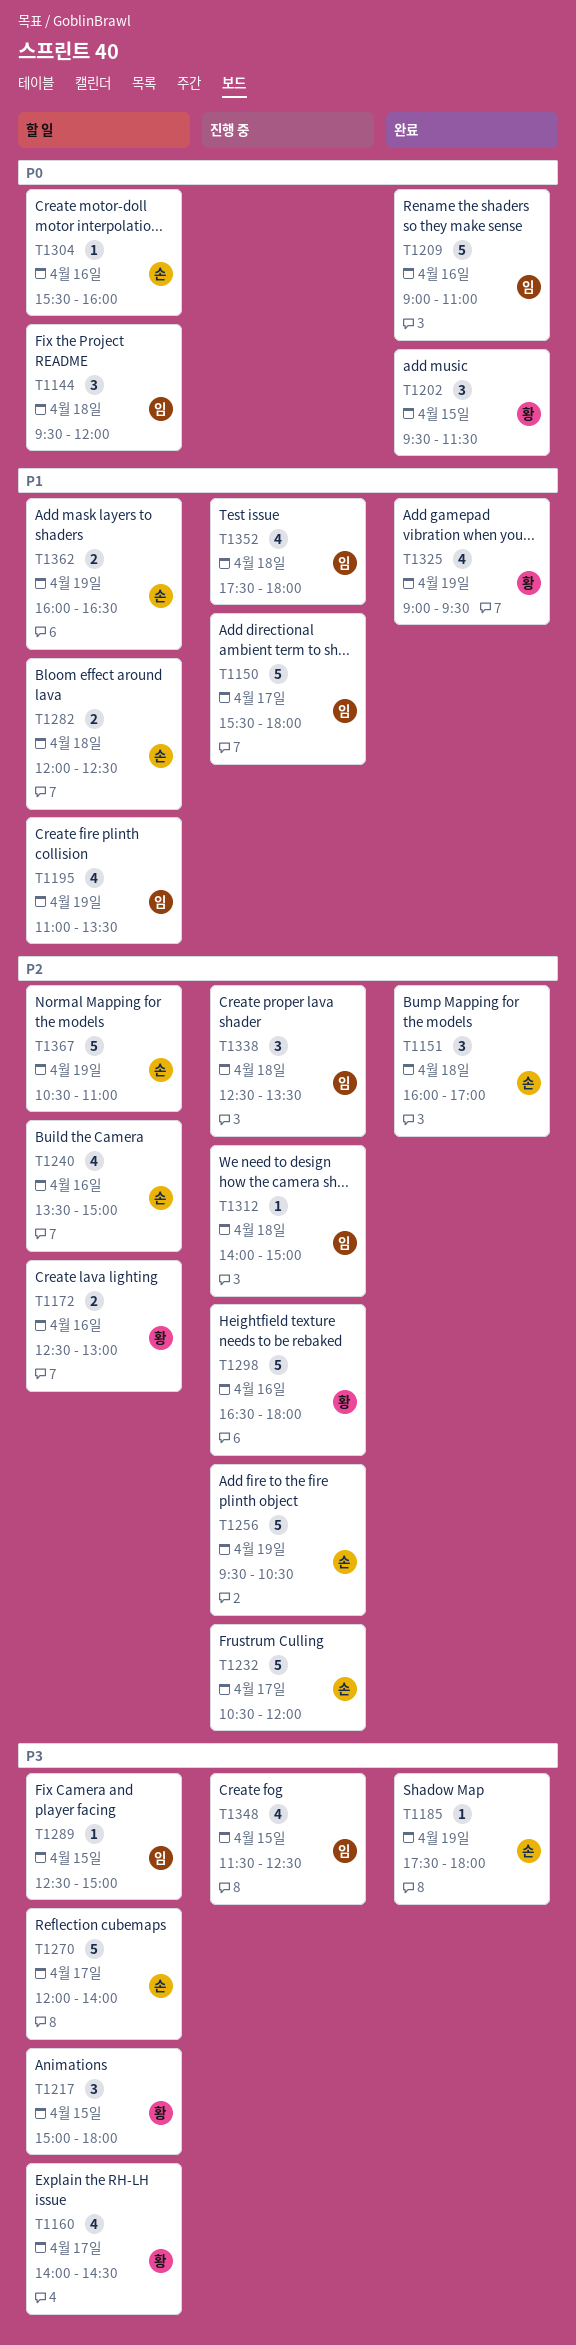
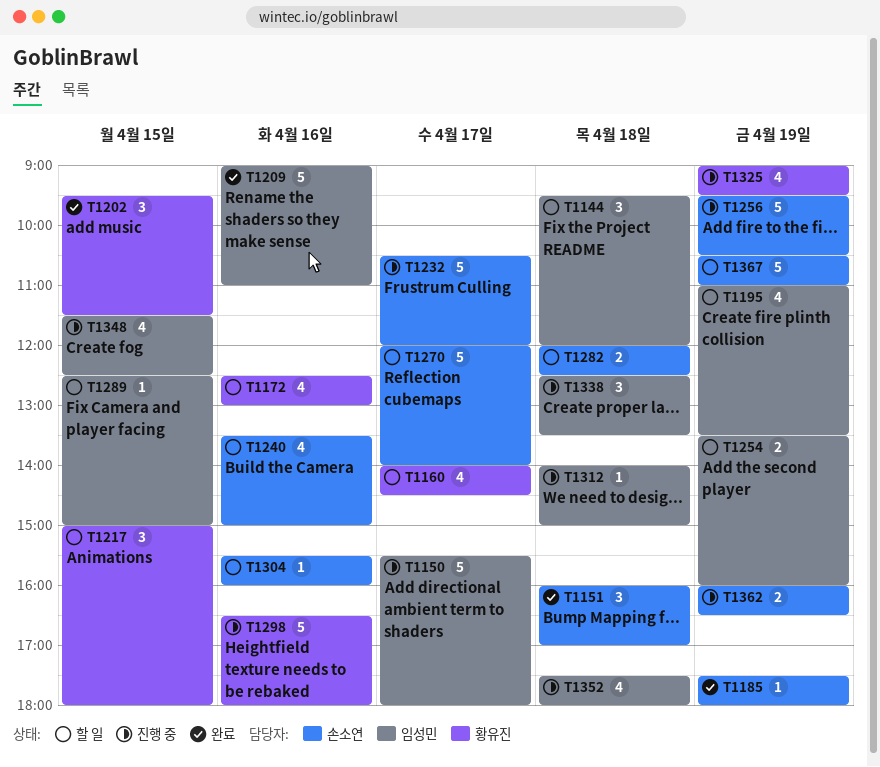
T1172, estimate: 2 -> 4
T1254: none -> present
T1325, status: 완료 -> 진행 중
T1362, status: 할 일 -> 진행 중

